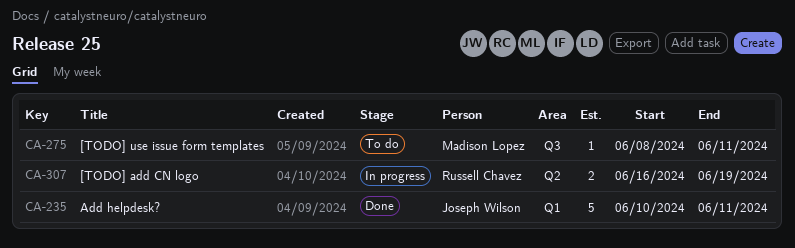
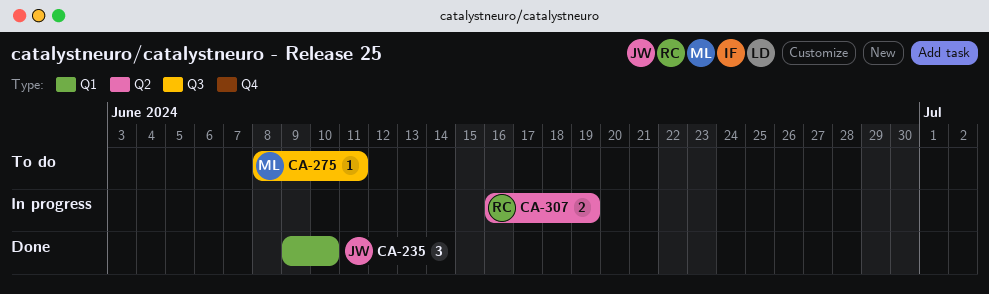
CA-235, estimate: 5 -> 3
CA-235, start: Jun 10 -> Jun 9
CA-235, due: Jun 11 -> Jun 10

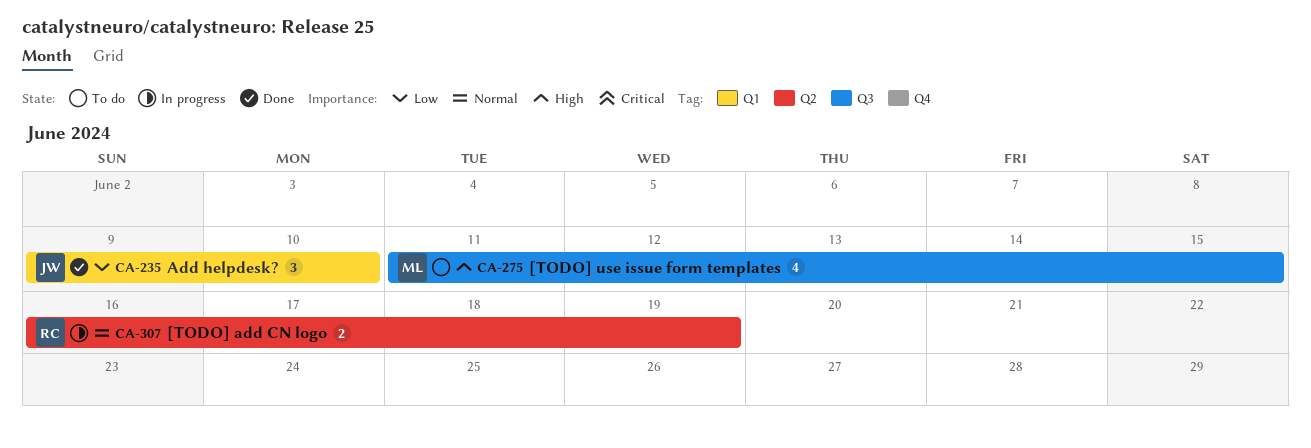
CA-275, estimate: 1 -> 4
CA-275, start: Jun 8 -> Jun 11
CA-275, due: Jun 11 -> Jun 15

